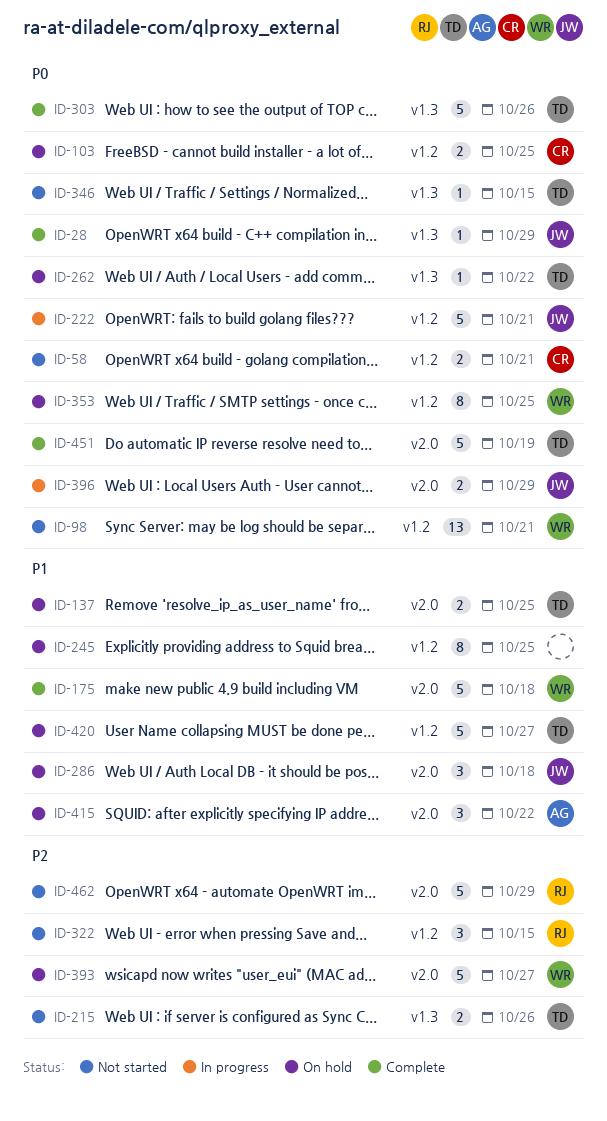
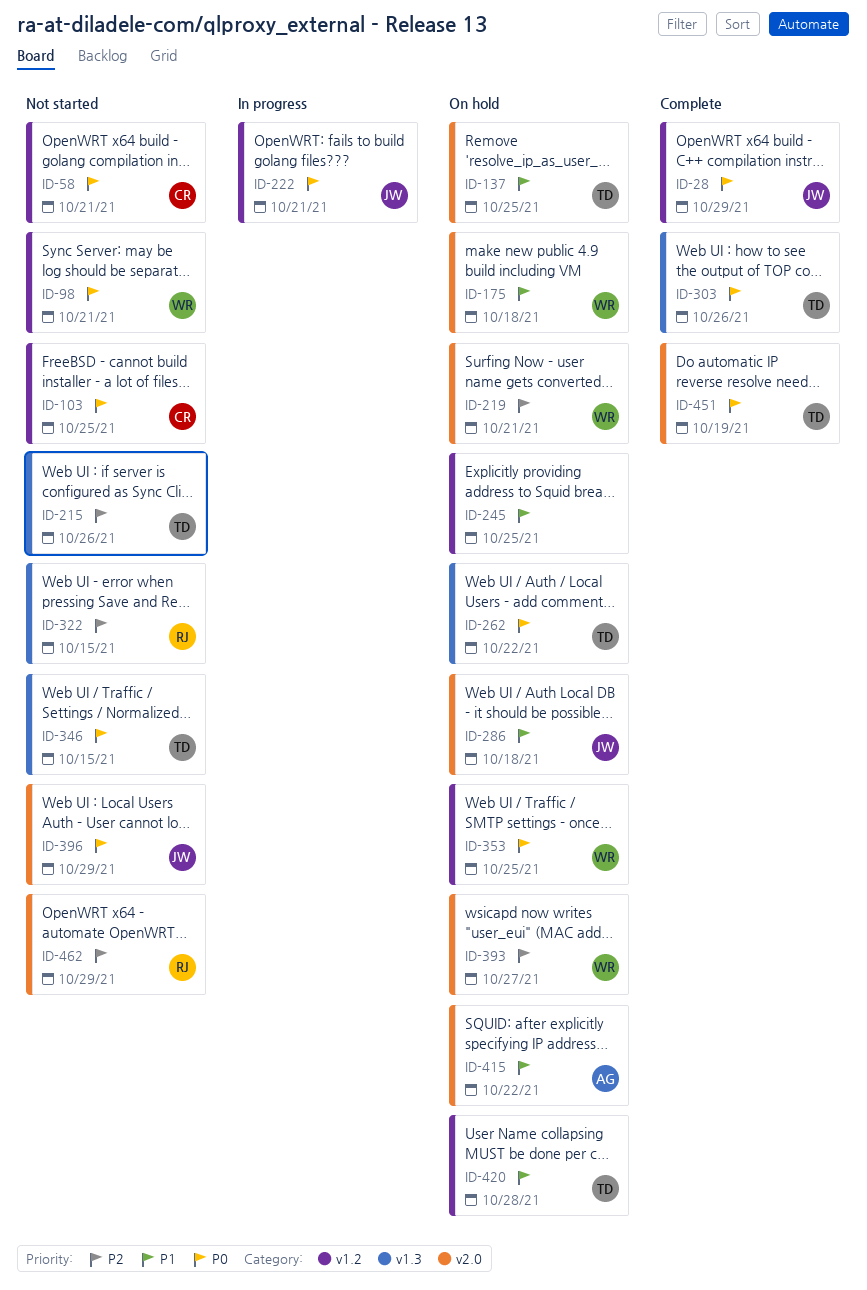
ID-28, label: v1.3 -> v1.2
ID-103, status: On hold -> Not started
ID-175, status: Complete -> On hold
ID-219: none -> present
ID-322, label: v1.2 -> v1.3
ID-396, status: In progress -> Not started
ID-420, due: Oct 27 -> Oct 28

